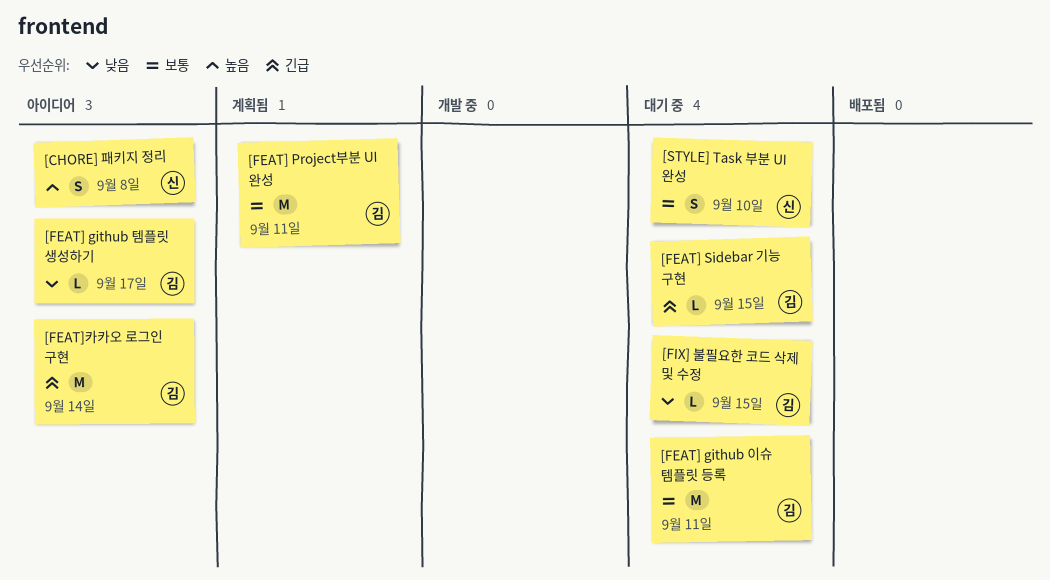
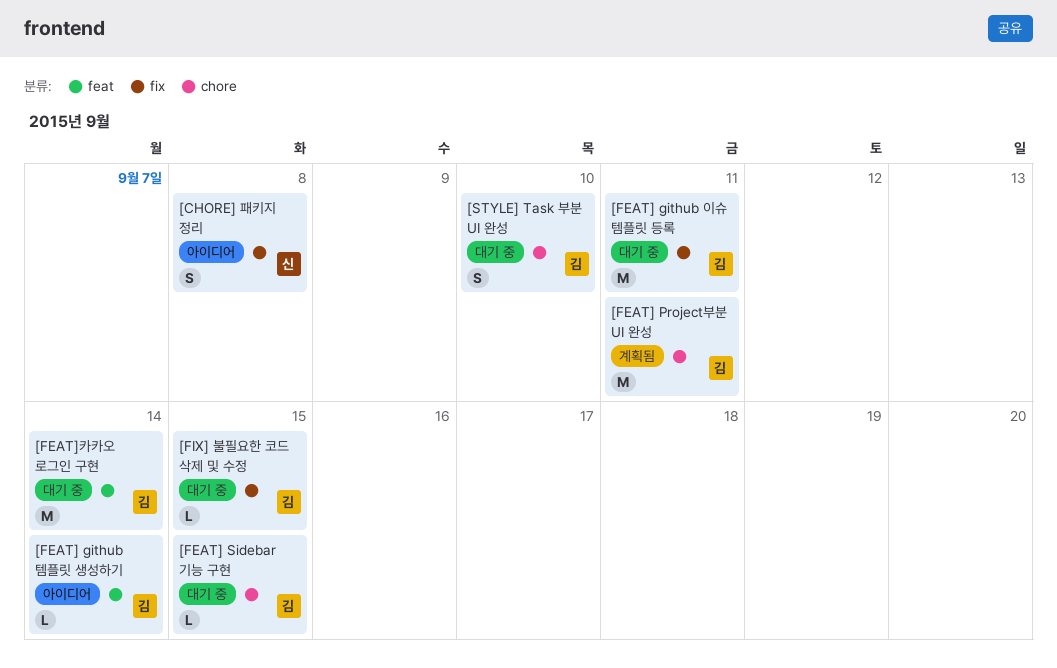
[FEAT] github 템플릿 생성하기, due: Sep 17 -> Sep 14
[FEAT]카카오 로그인 구현, status: 아이디어 -> 대기 중
[STYLE] Task 부분 UI 완성, owner: 신 -> 김

